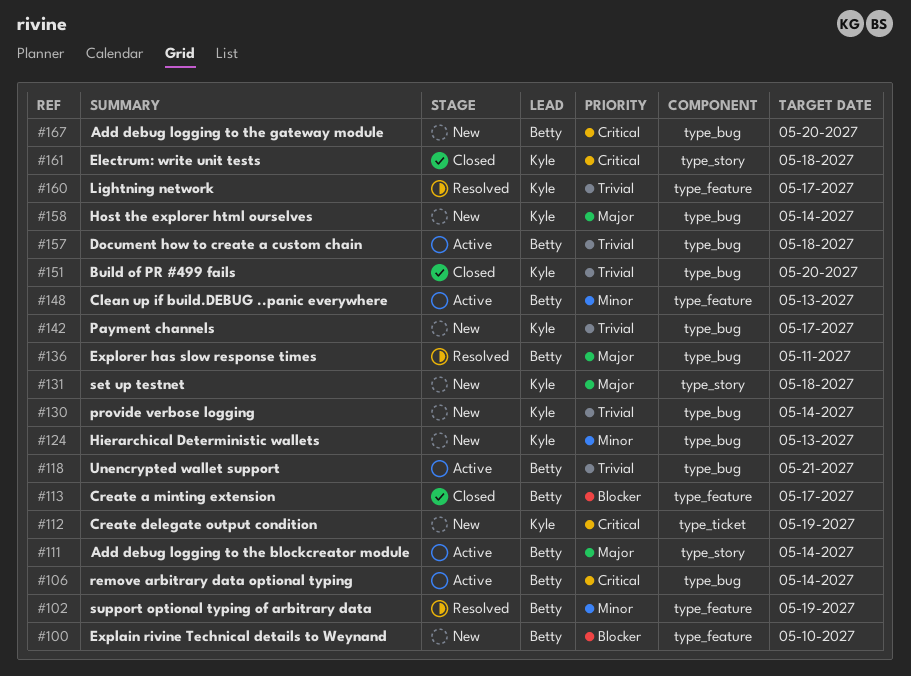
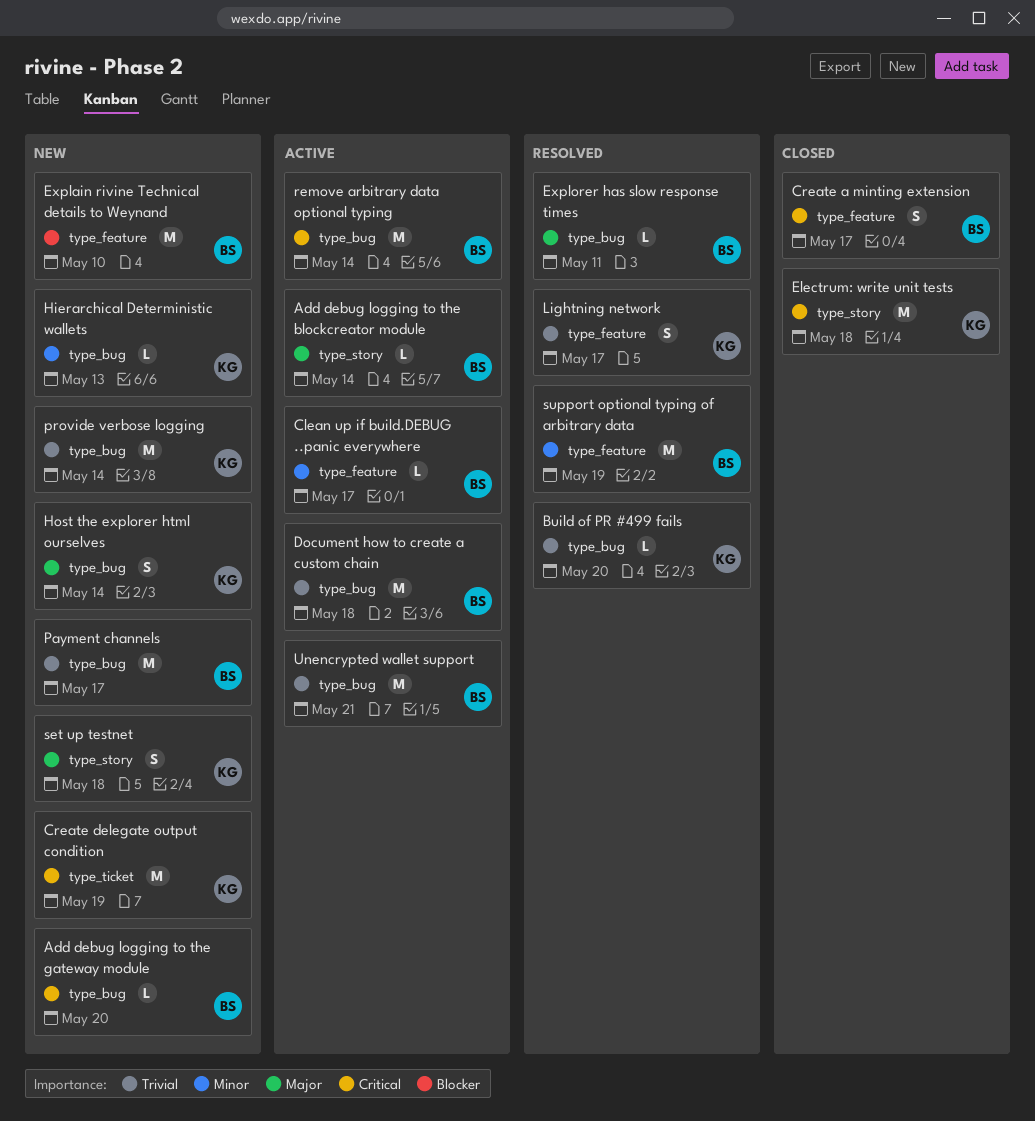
Build of PR #499 fails, status: Closed -> Resolved
Clean up if build.DEBUG ..panic everywhere, due: May 13 -> May 17
Create a minting extension, priority: Blocker -> Critical
Payment channels, owner: Kyle -> Betty

